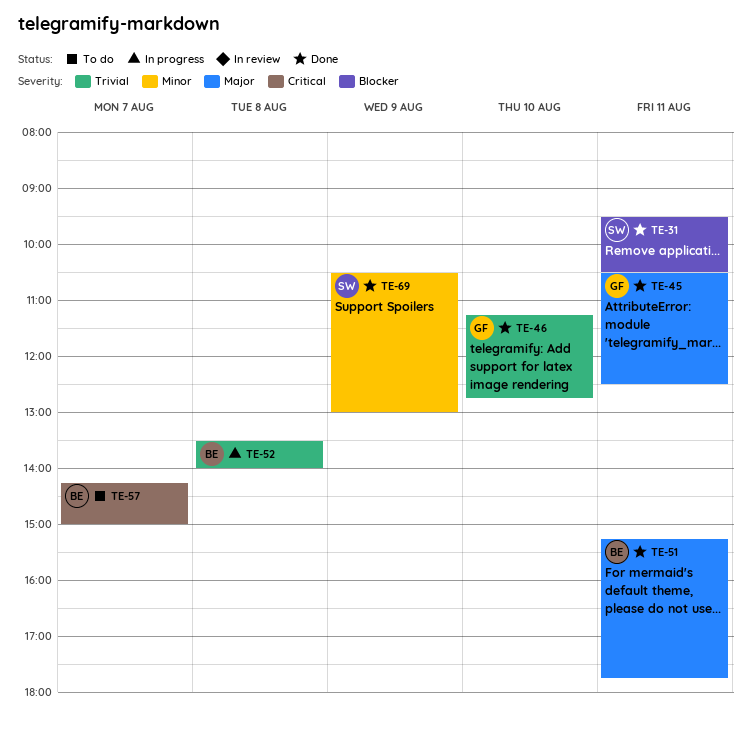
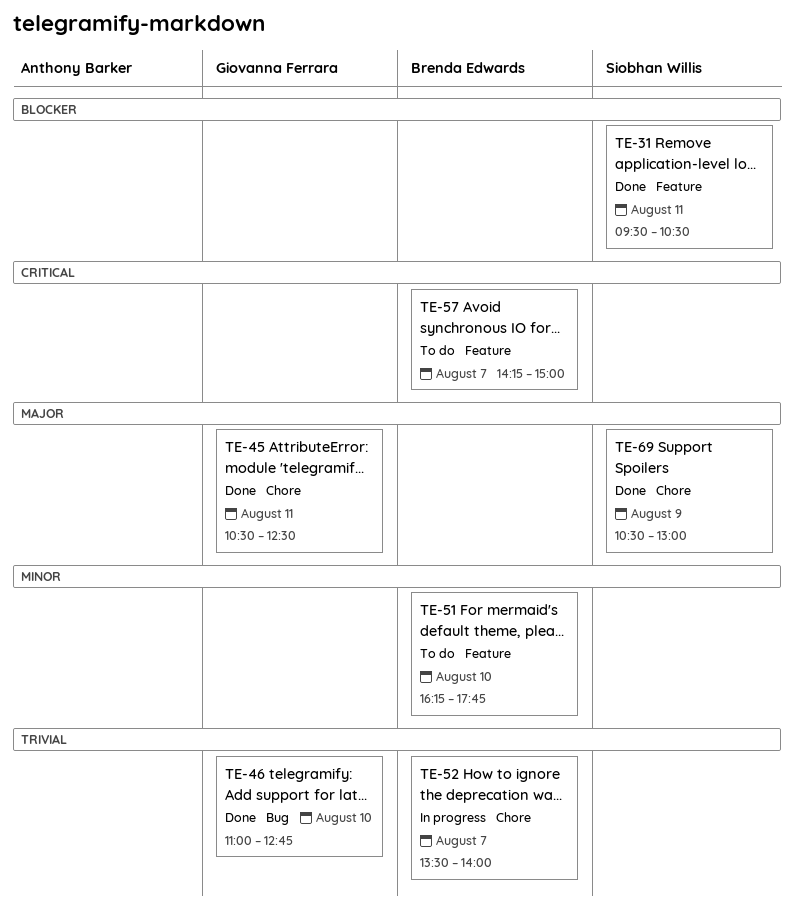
TE-46, begins: 11:15 -> 11:00
TE-51, status: Done -> To do
TE-51, priority: Major -> Minor
TE-51, day: Aug 11 -> Aug 10
TE-51, begins: 15:15 -> 16:15
TE-52, day: Aug 8 -> Aug 7
TE-69, priority: Minor -> Major

